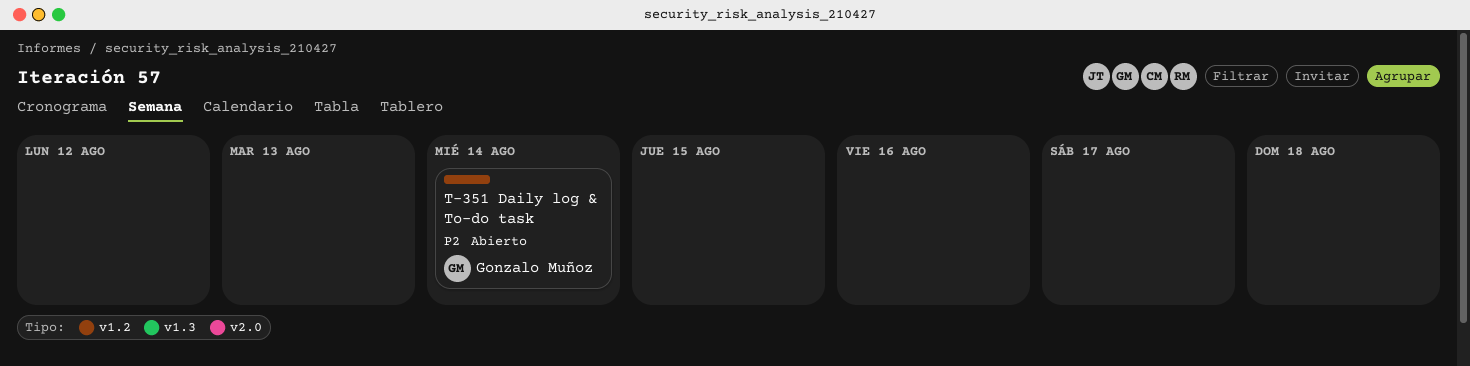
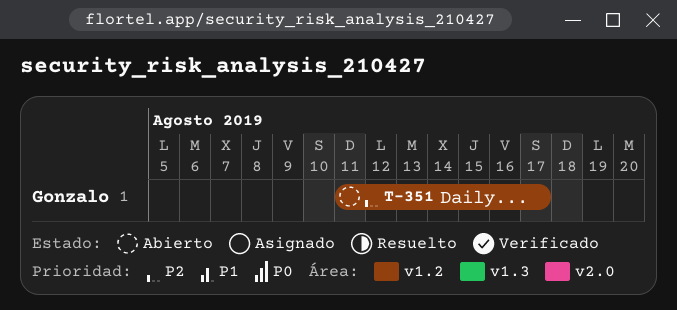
T-351, due: Aug 14 -> Aug 17

